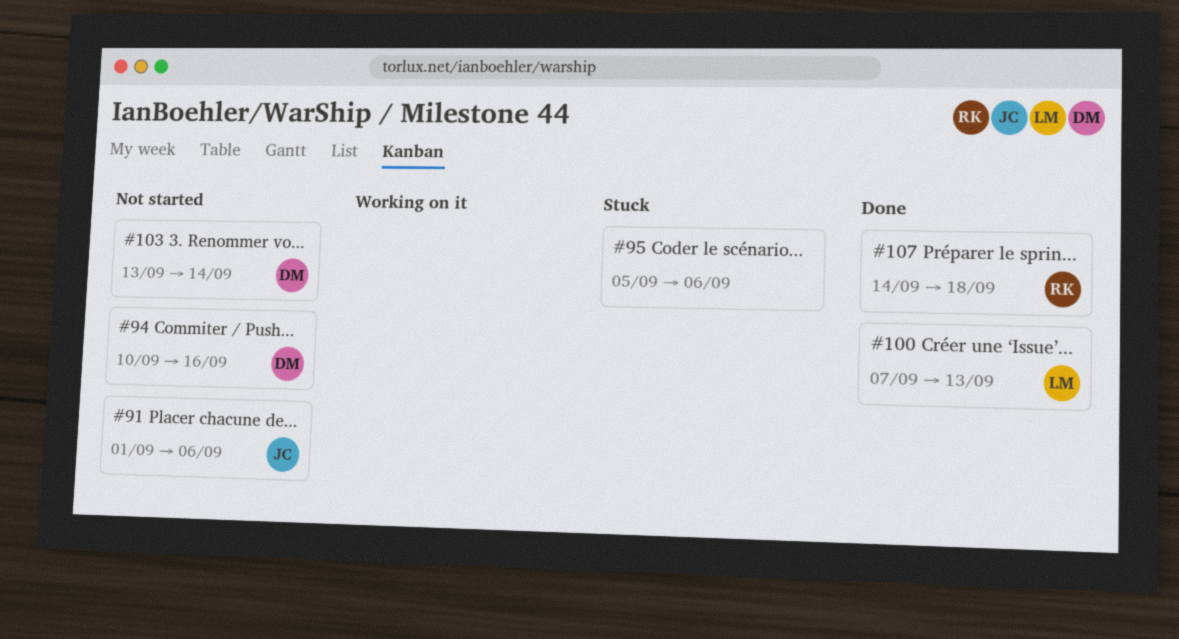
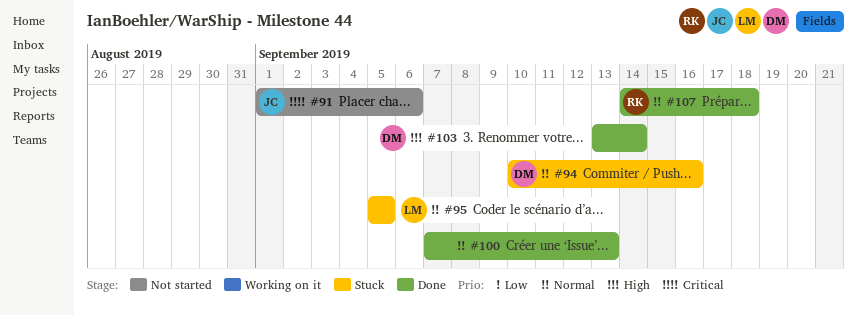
#94, status: Not started -> Stuck
#95, owner: none -> LM
#95, due: Sep 6 -> Sep 5
#100, owner: LM -> none
#103, status: Not started -> Done

